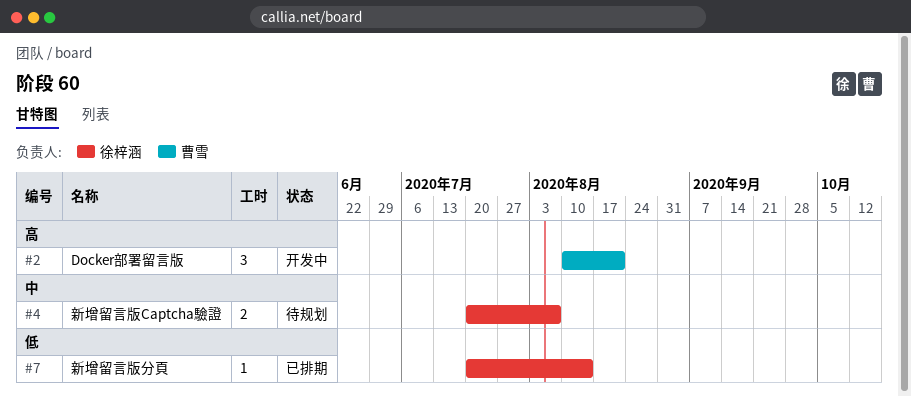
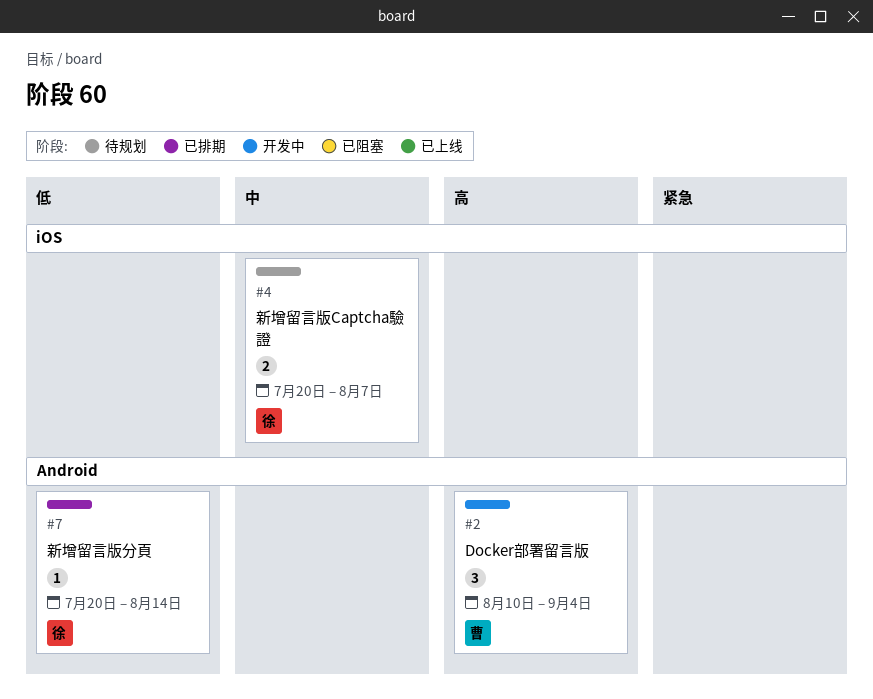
#2, due: Aug 21 -> Sep 4

